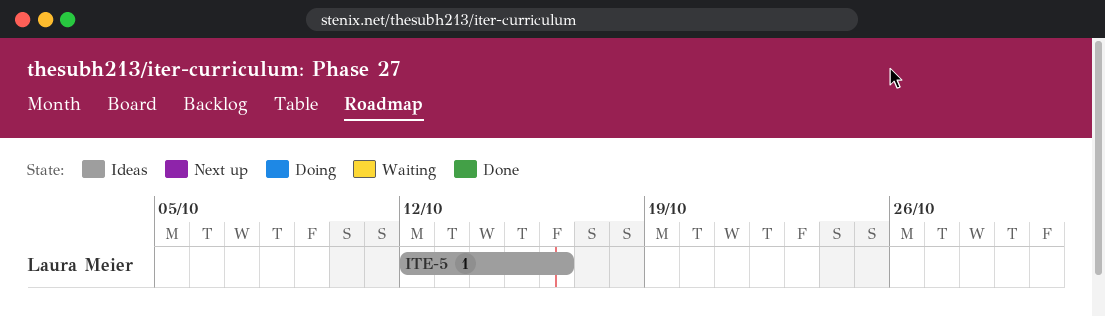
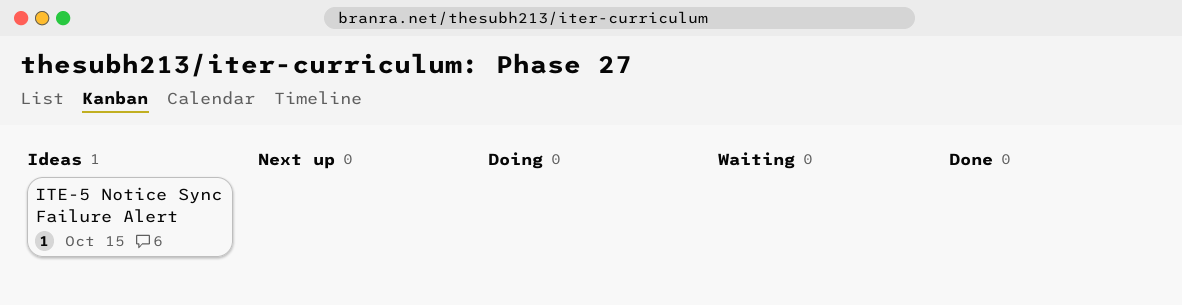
ITE-5, due: Oct 16 -> Oct 15

